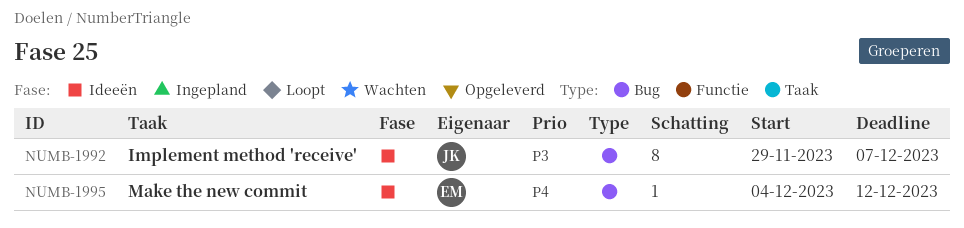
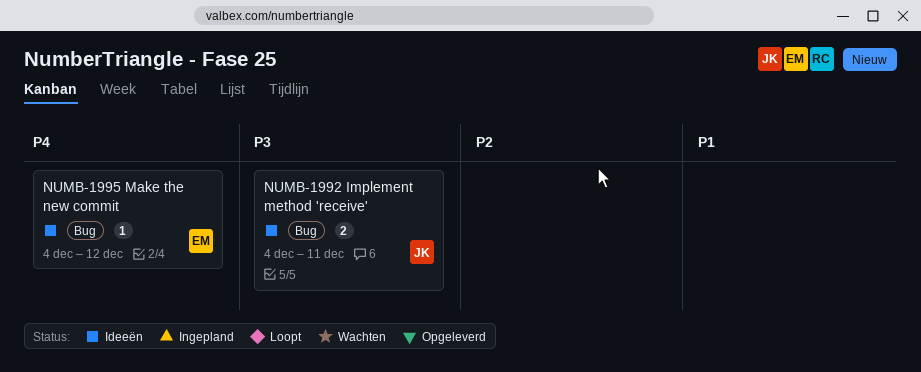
NUMB-1992, estimate: 8 -> 2
NUMB-1992, start: Nov 29 -> Dec 4
NUMB-1992, due: Dec 7 -> Dec 11

